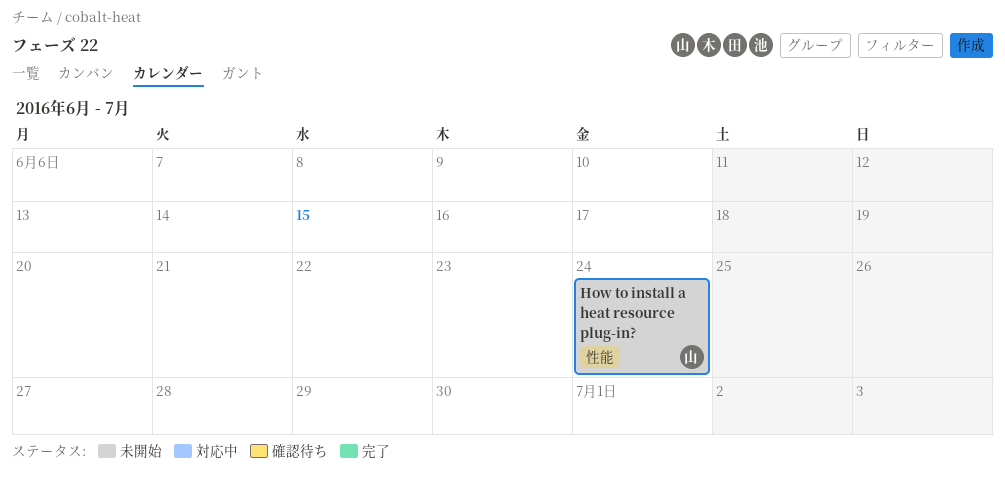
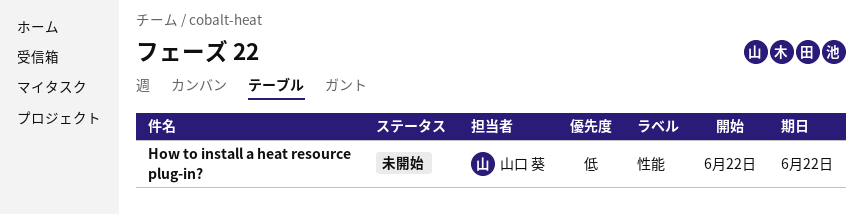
How to install a heat resource plug-in?, due: Jun 24 -> Jun 22

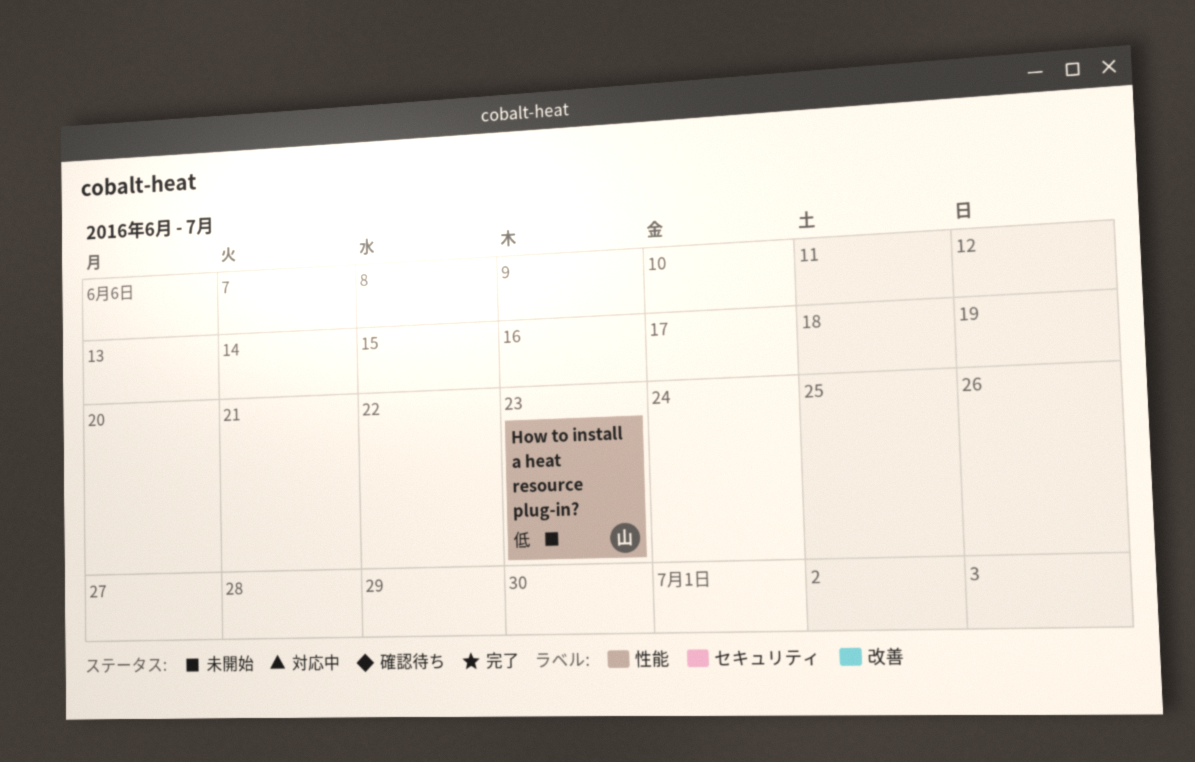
How to install a heat resource plug-in?, due: Jun 22 -> Jun 23

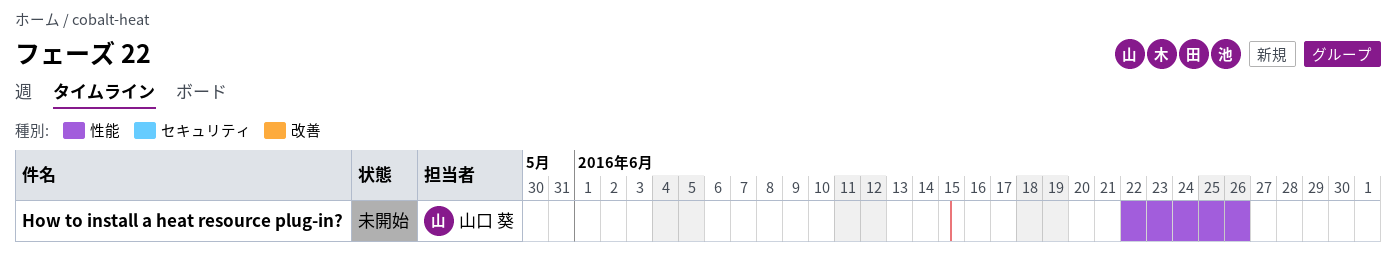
How to install a heat resource plug-in?, due: Jun 23 -> Jun 26

